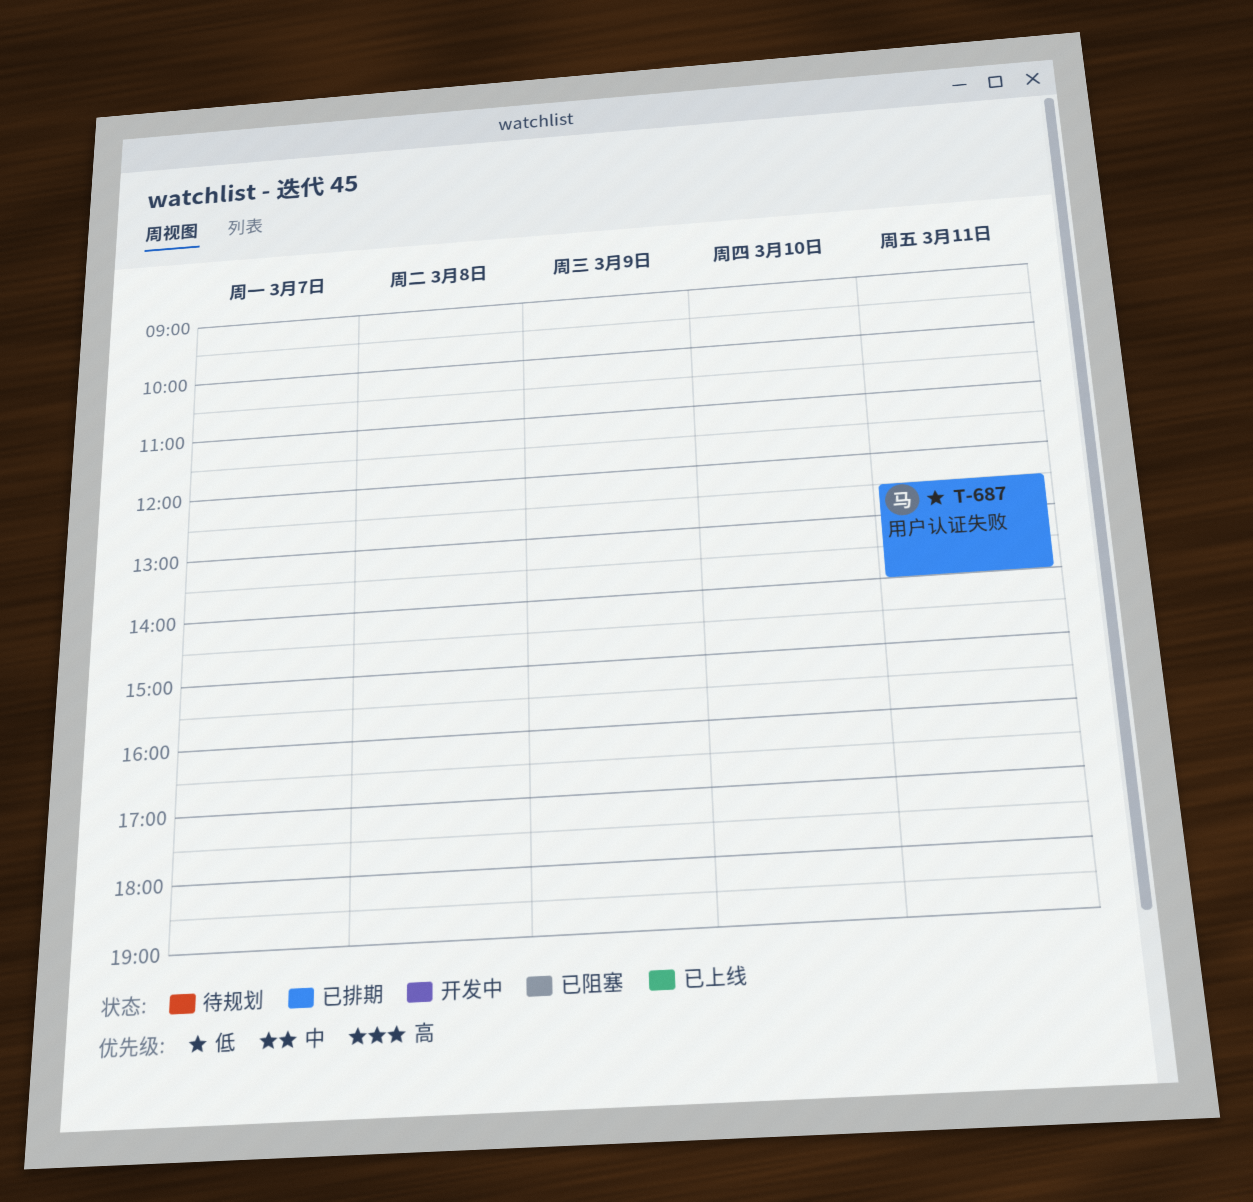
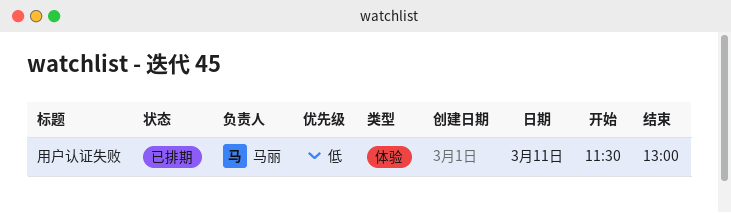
用户认证失败, begins: 12:30 -> 11:30
用户认证失败, ends: 14:00 -> 13:00

